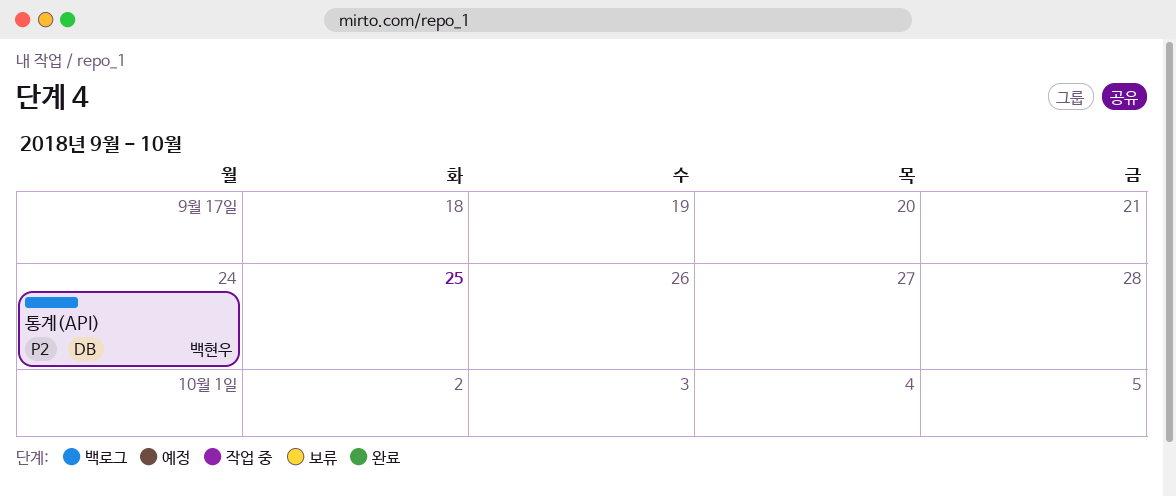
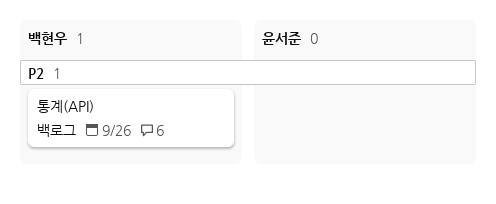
통계(API), due: Sep 24 -> Sep 26

